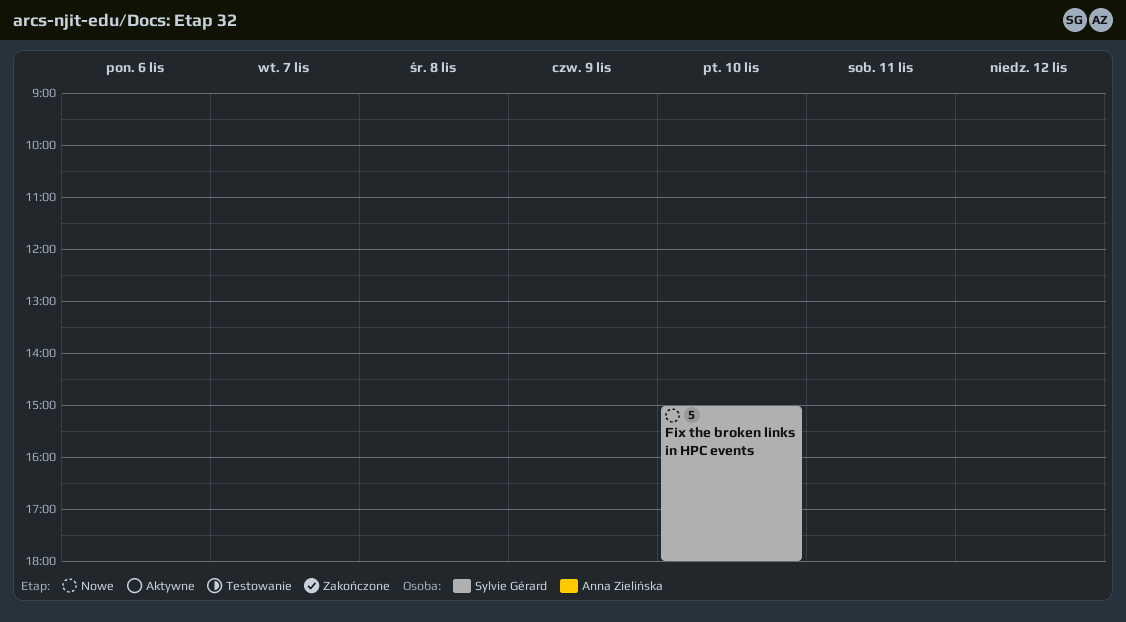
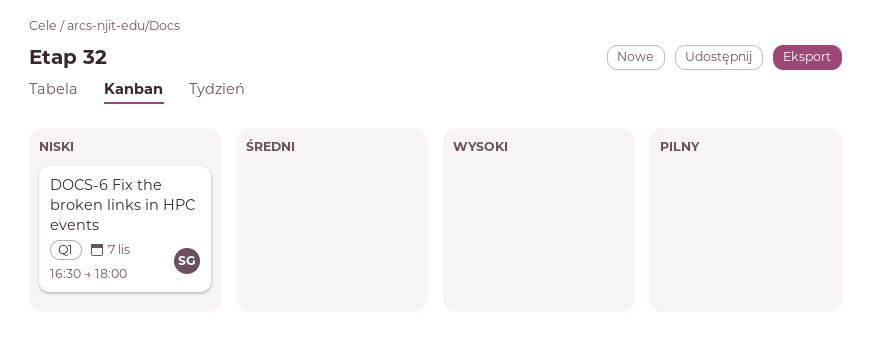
Fix the broken links in HPC events, day: Nov 10 -> Nov 7
Fix the broken links in HPC events, begins: 15:00 -> 16:30

